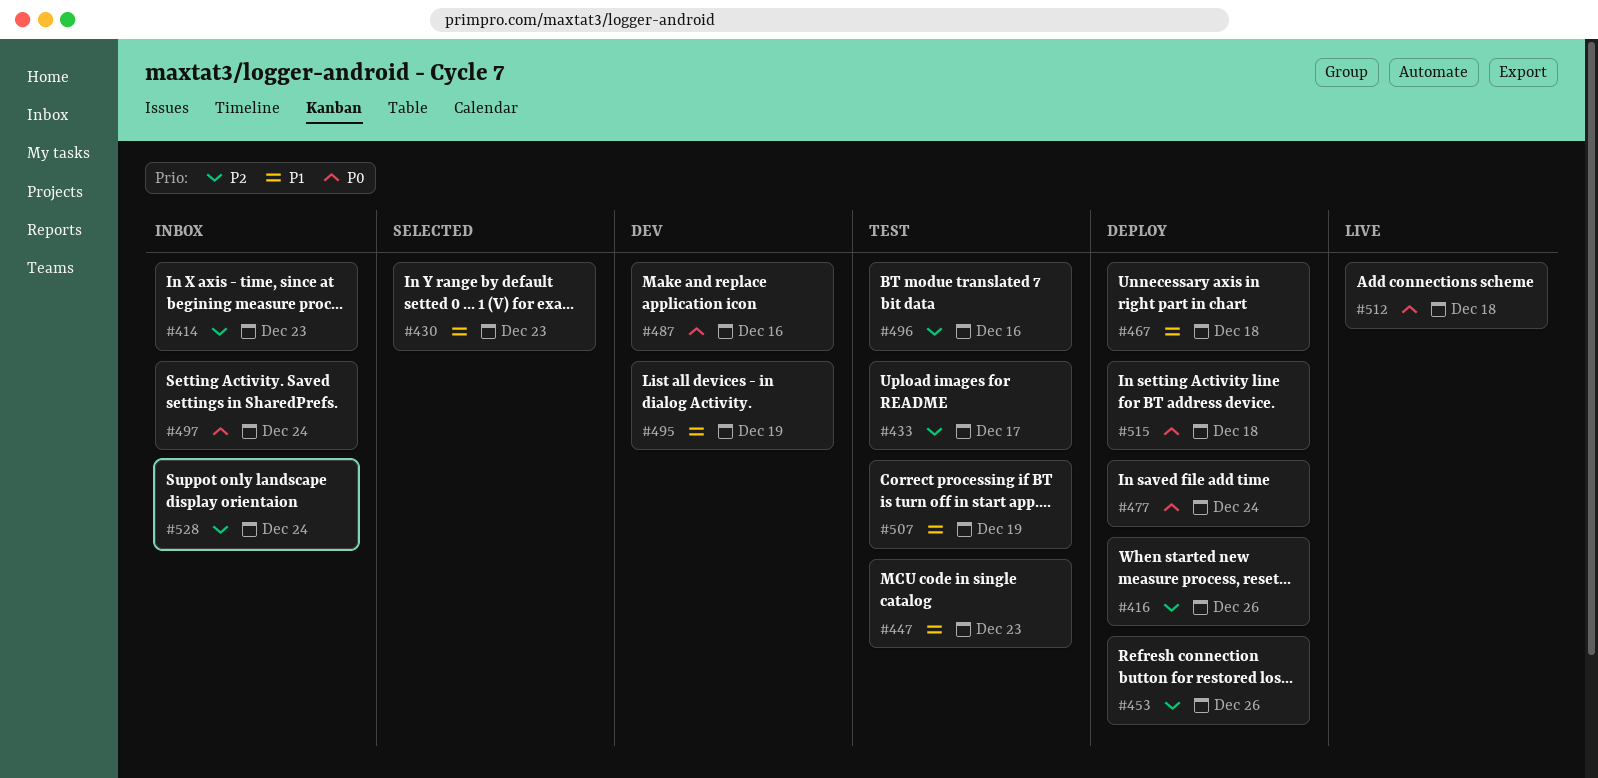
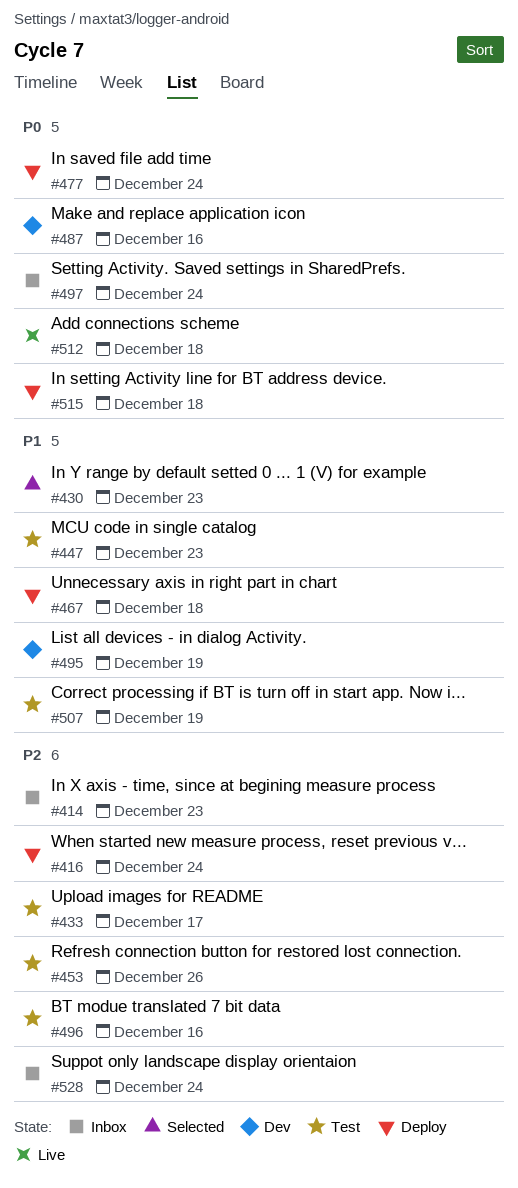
#416, due: Dec 26 -> Dec 24
#453, status: Deploy -> Test

